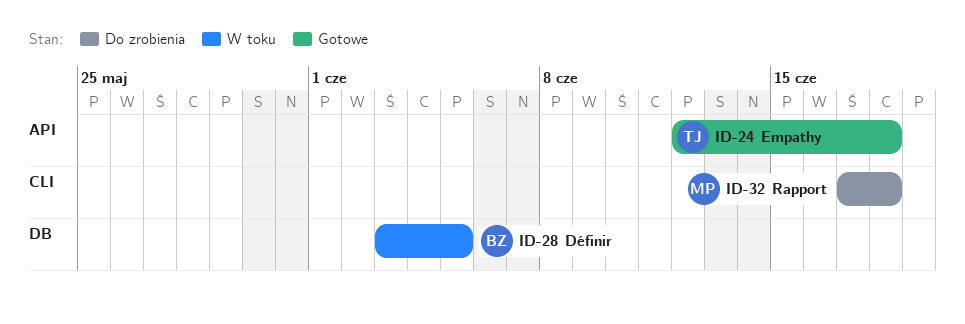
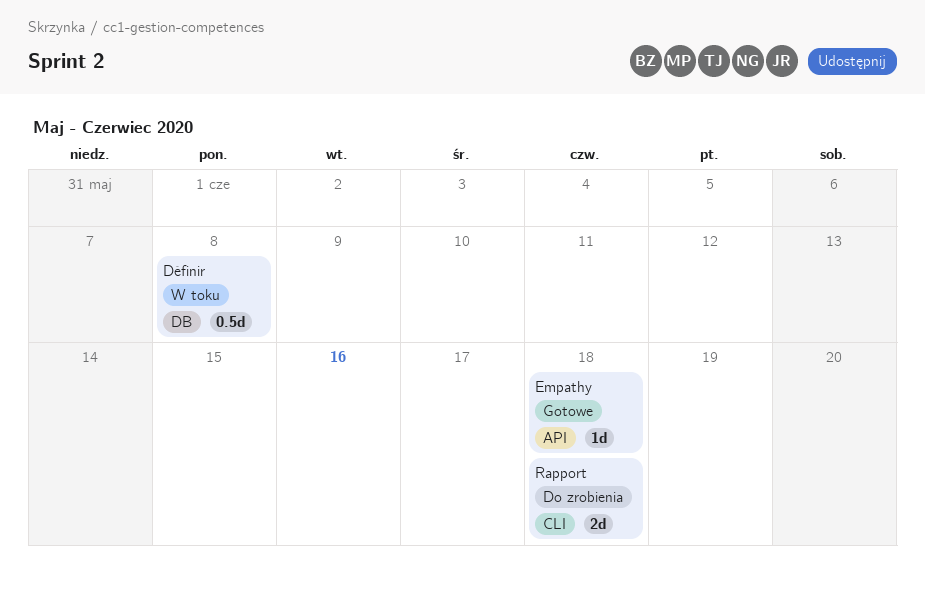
Définir, due: Jun 5 -> Jun 8

